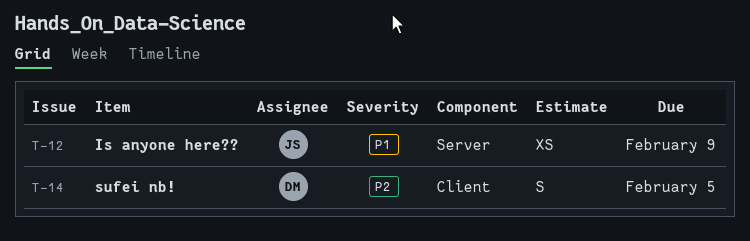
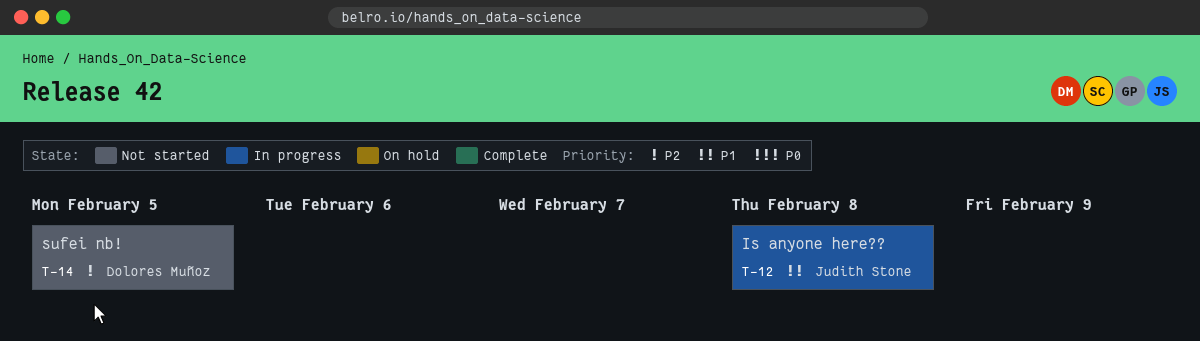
T-12, due: Feb 9 -> Feb 8

